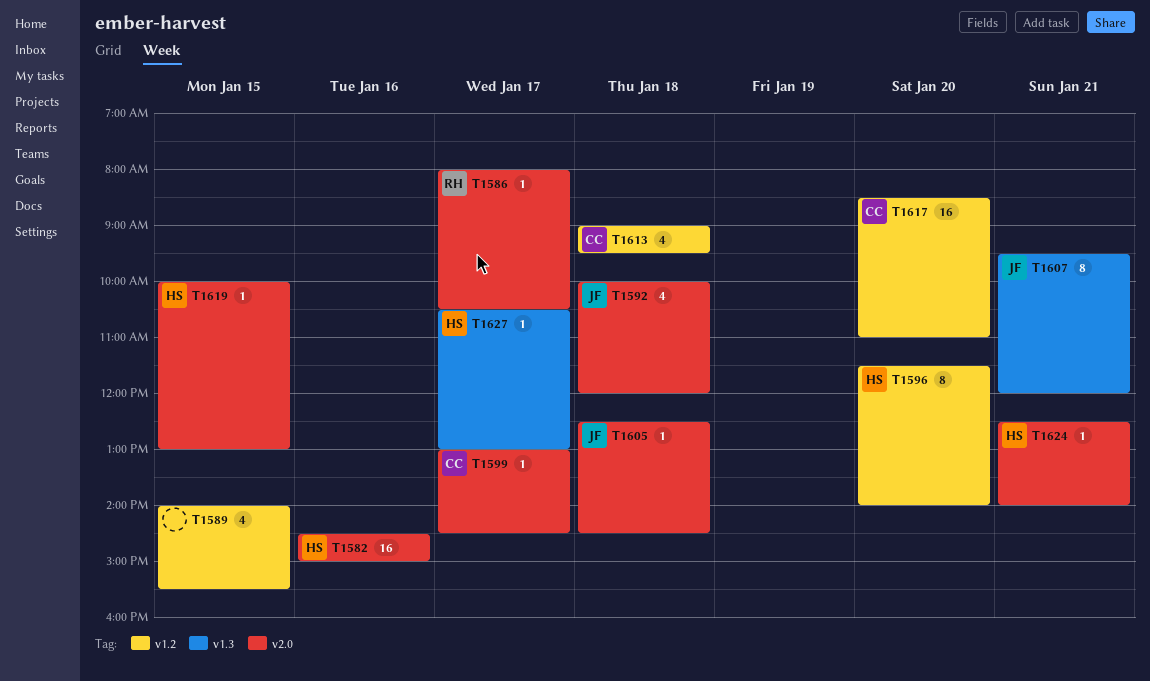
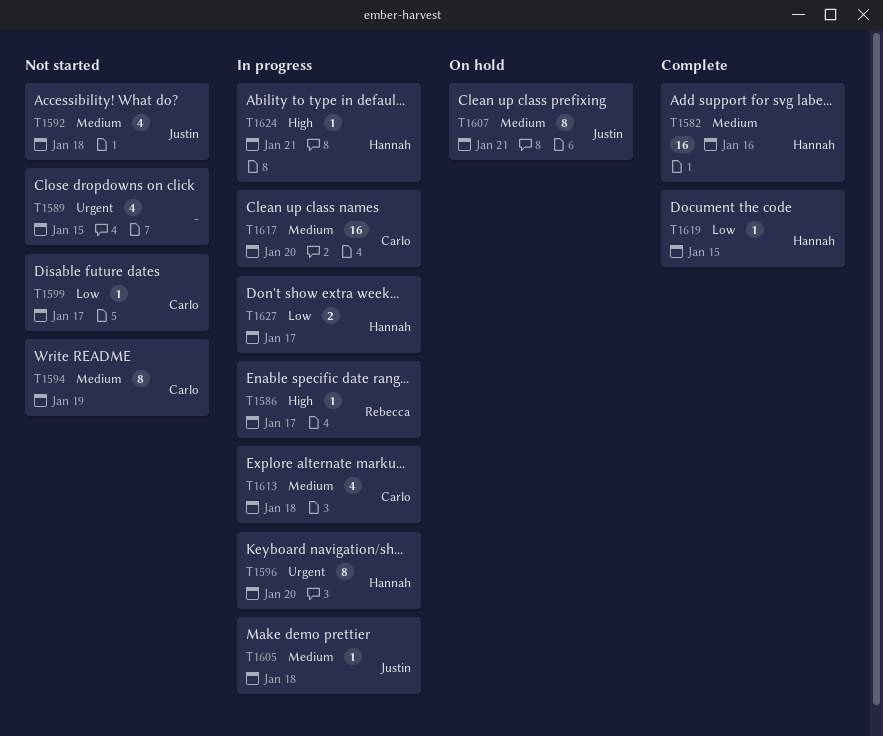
T1594: none -> present
T1627, estimate: 1 -> 2

